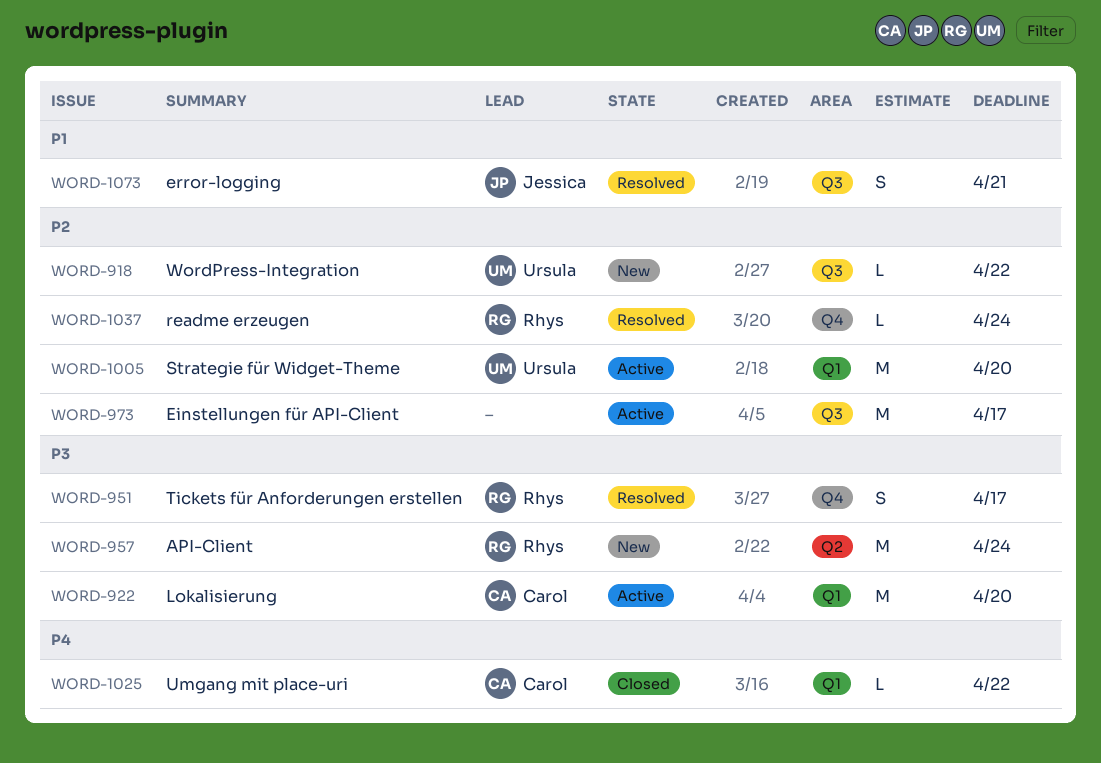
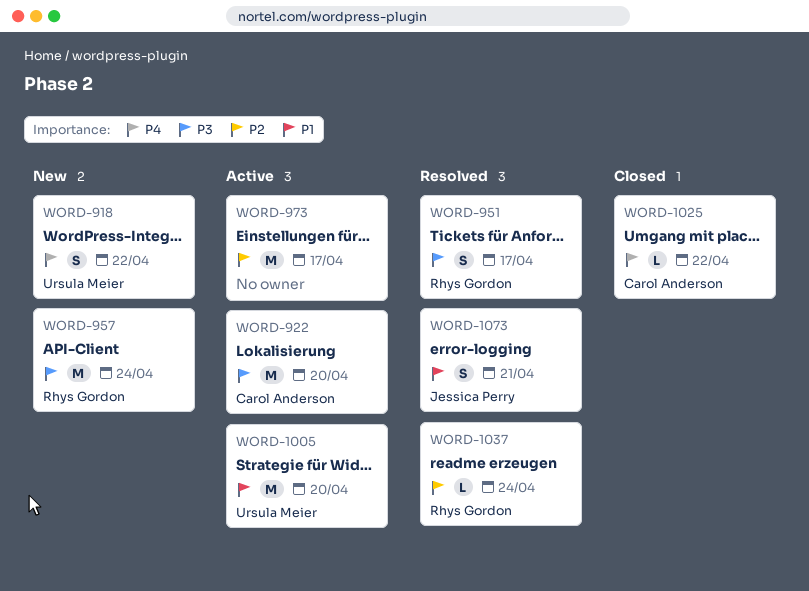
WORD-918, priority: P2 -> P4
WORD-918, estimate: L -> S
WORD-1005, priority: P2 -> P1

